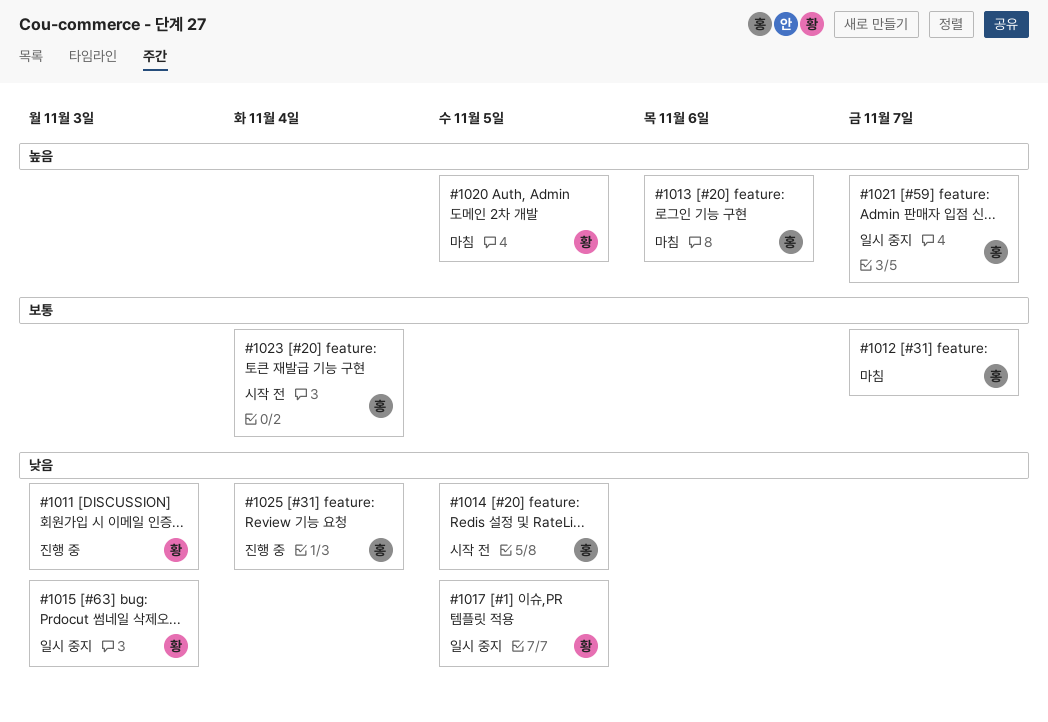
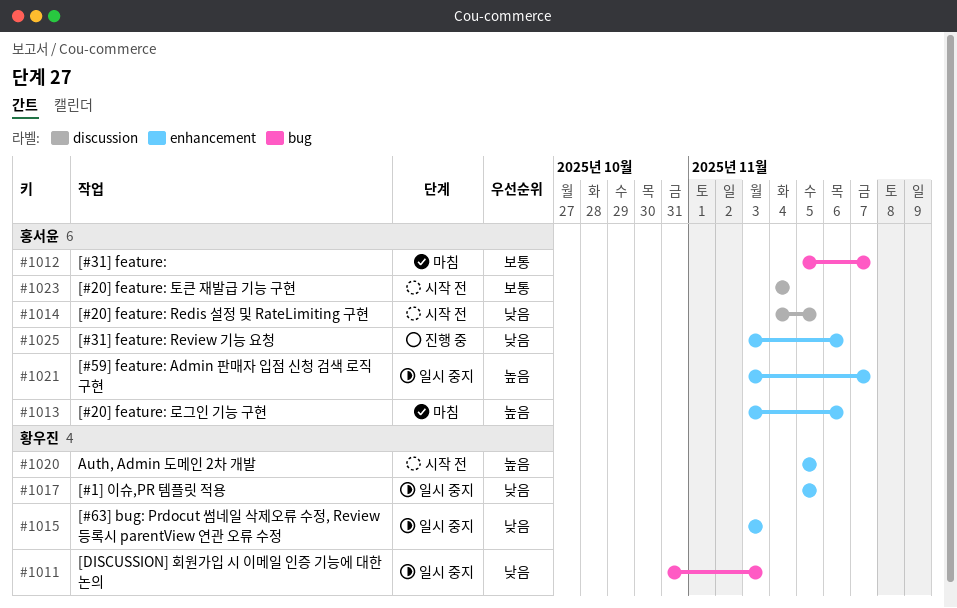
#1011, status: 진행 중 -> 일시 중지
#1020, status: 마침 -> 시작 전
#1025, due: Nov 4 -> Nov 6

